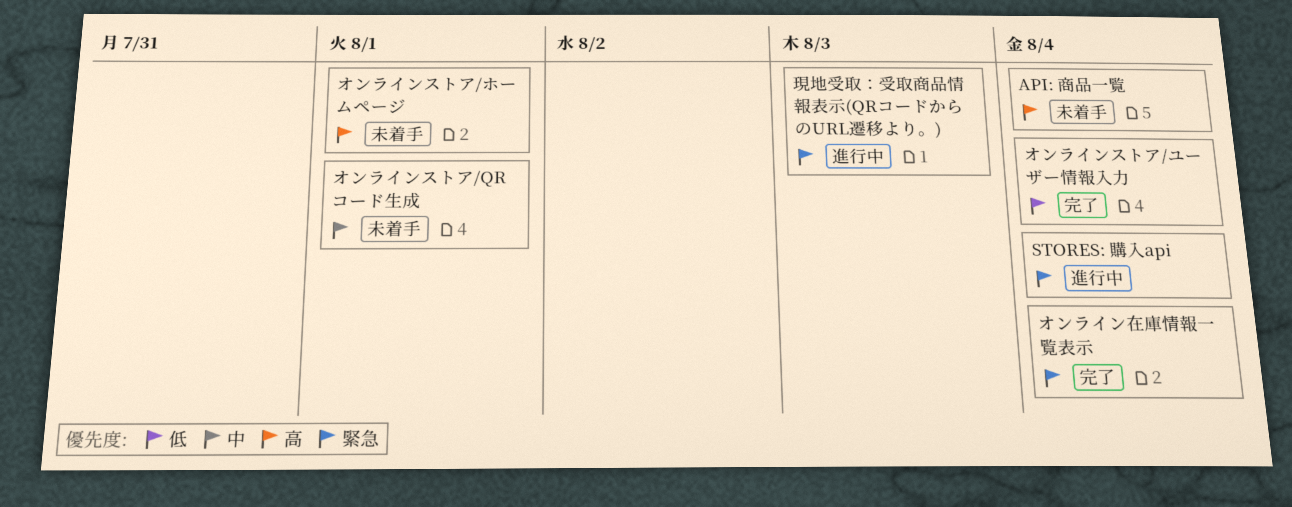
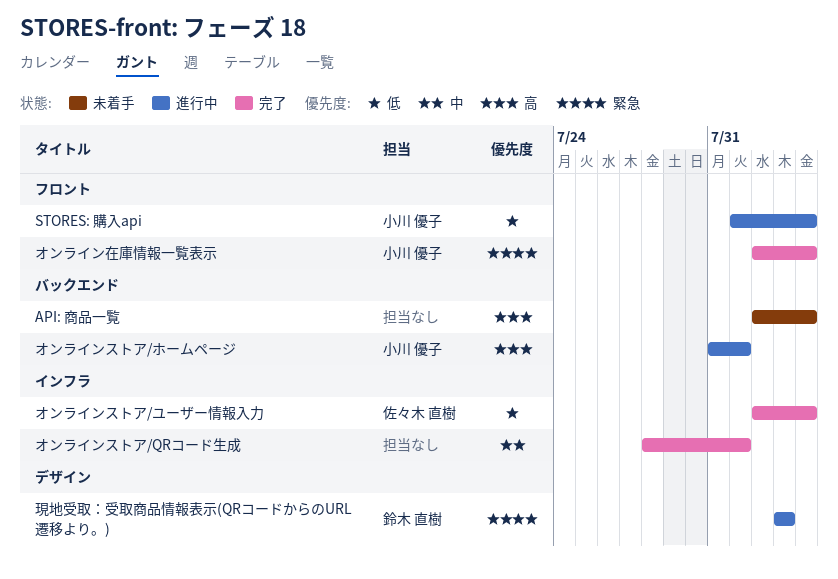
STORES: 購入api, priority: 緊急 -> 低
オンラインストア/QRコード生成, status: 未着手 -> 完了
オンラインストア/ホームページ, status: 未着手 -> 進行中

